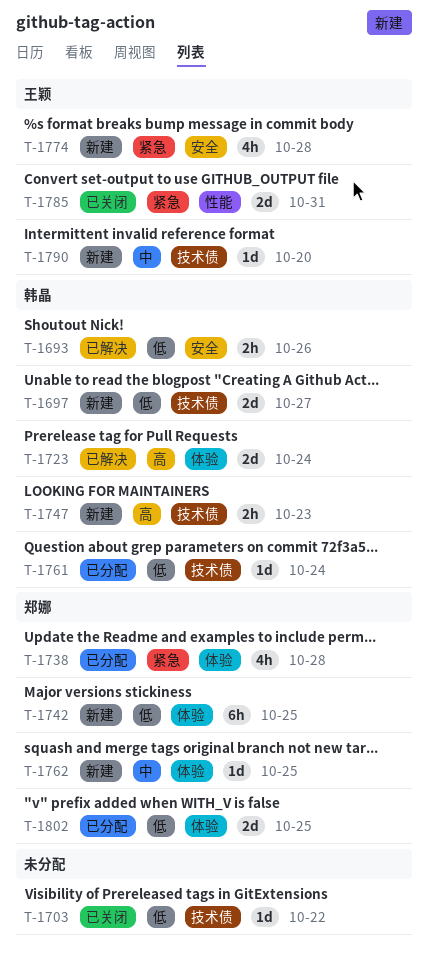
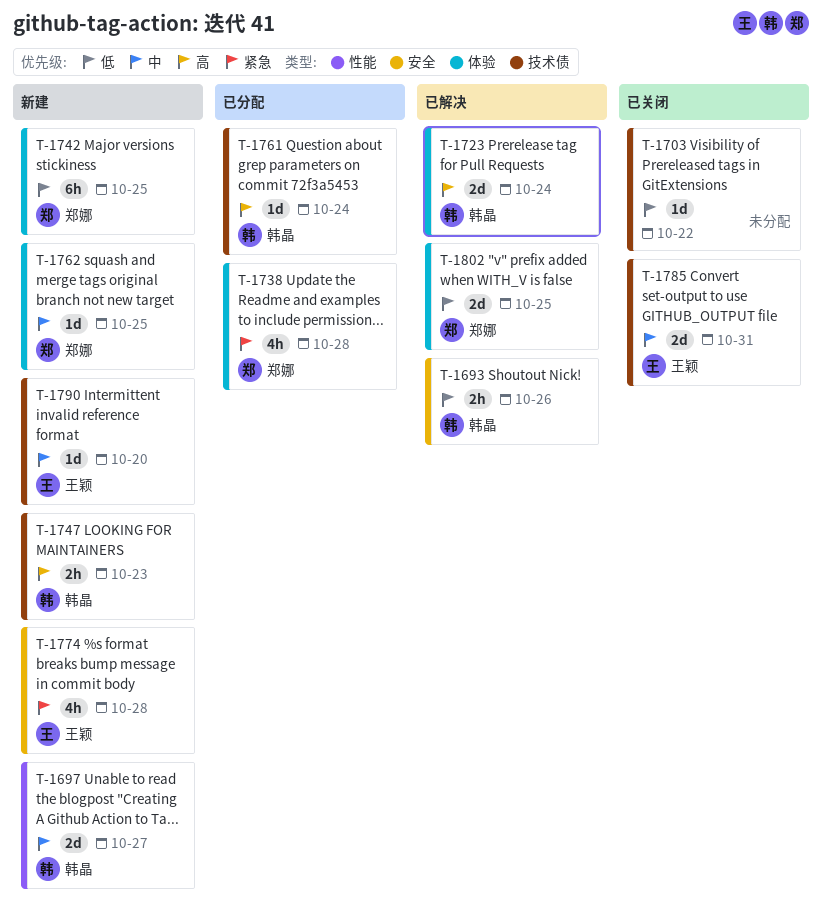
T-1697, priority: 低 -> 中
T-1697, label: 技术债 -> 性能
T-1761, priority: 低 -> 高
T-1785, priority: 紧急 -> 中
T-1785, label: 性能 -> 技术债
T-1802, status: 已分配 -> 已解决

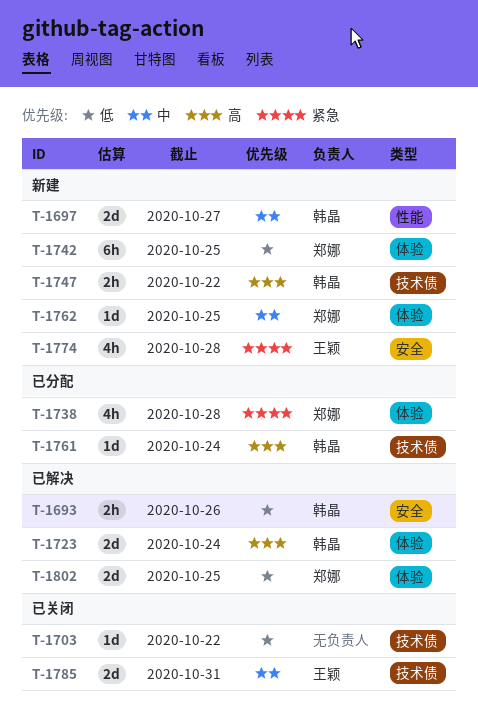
T-1747, due: Oct 23 -> Oct 22
T-1790: present -> none

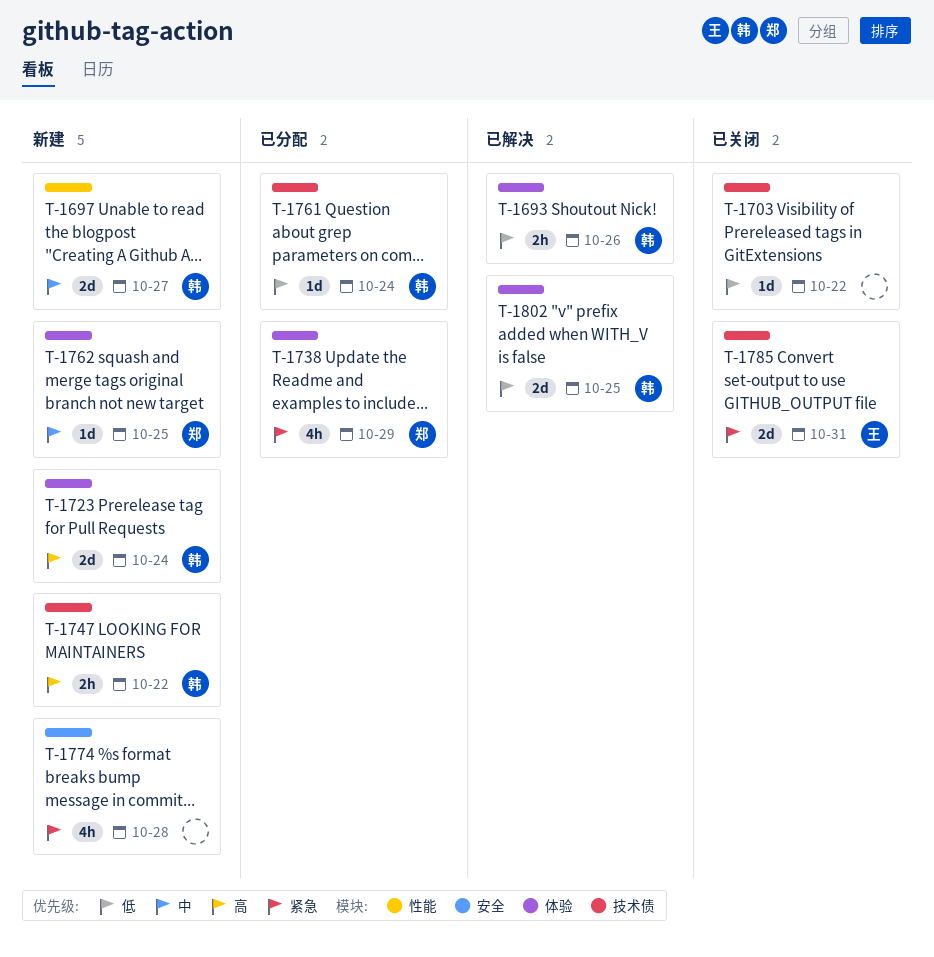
T-1693, label: 安全 -> 体验
T-1723, status: 已解决 -> 新建
T-1738, due: Oct 28 -> Oct 29
T-1742: present -> none
T-1761, priority: 高 -> 低
T-1774, owner: 王颖 -> none
T-1785, priority: 中 -> 紧急
T-1802, owner: 郑娜 -> 韩晶

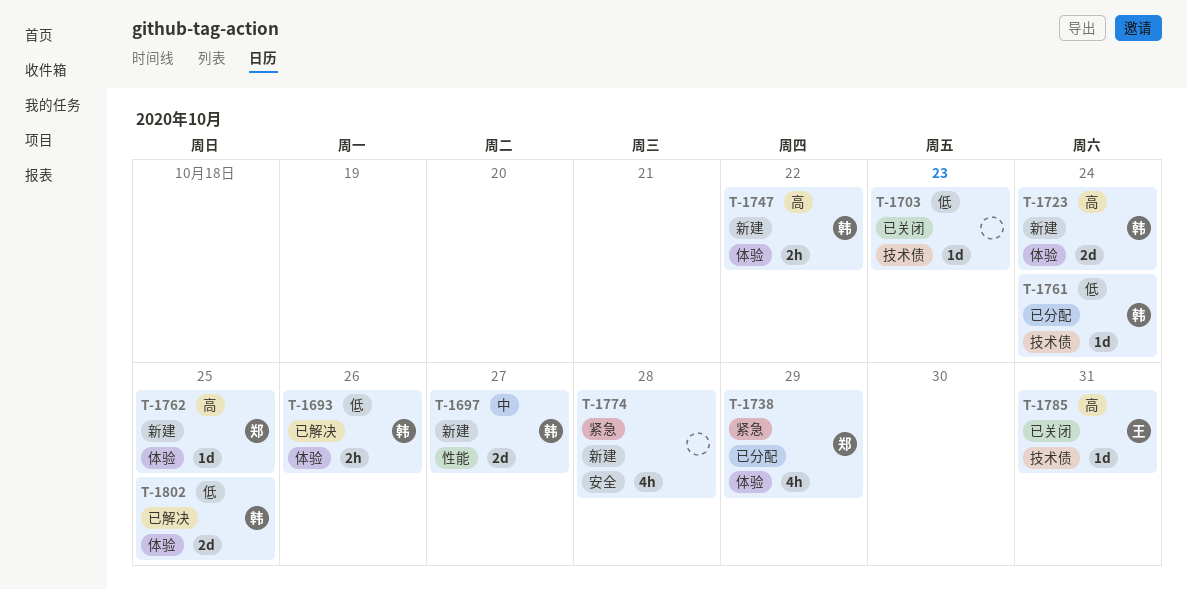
T-1703, due: Oct 22 -> Oct 23
T-1747, label: 技术债 -> 体验
T-1762, priority: 中 -> 高
T-1785, priority: 紧急 -> 高
T-1785, estimate: 2d -> 1d

